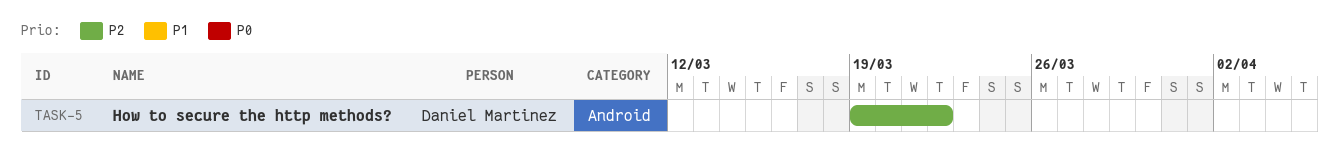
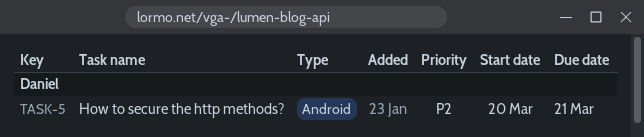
TASK-5, start: Mar 19 -> Mar 20
TASK-5, due: Mar 22 -> Mar 21

